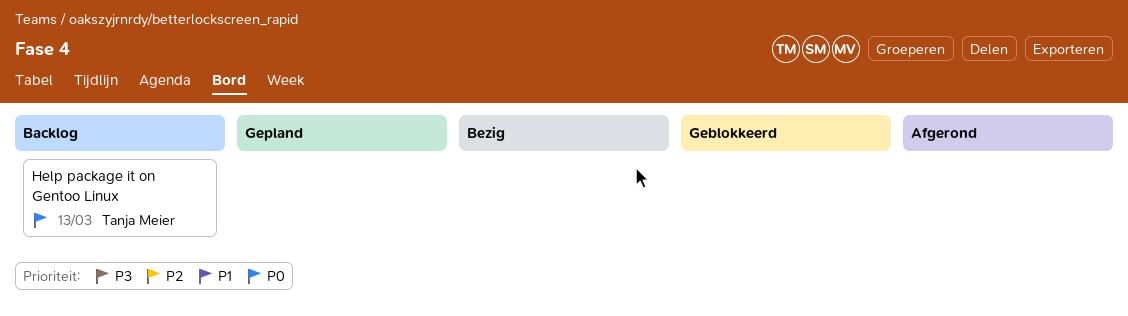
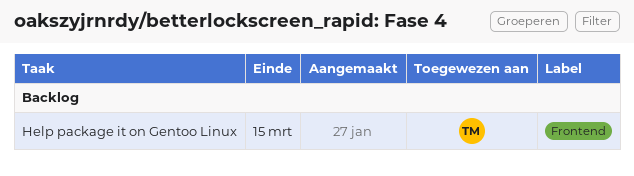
Help package it on Gentoo Linux, due: Mar 13 -> Mar 15

